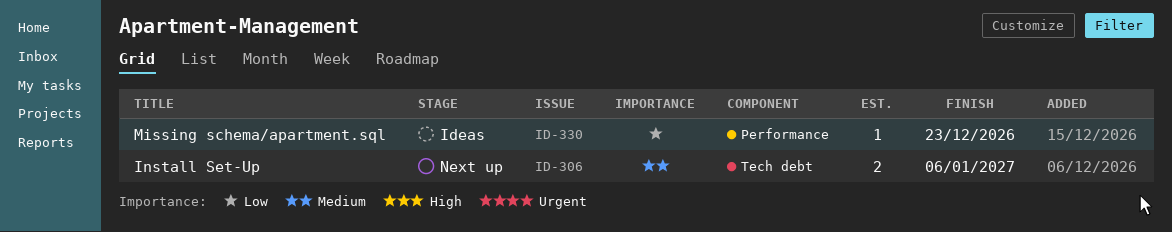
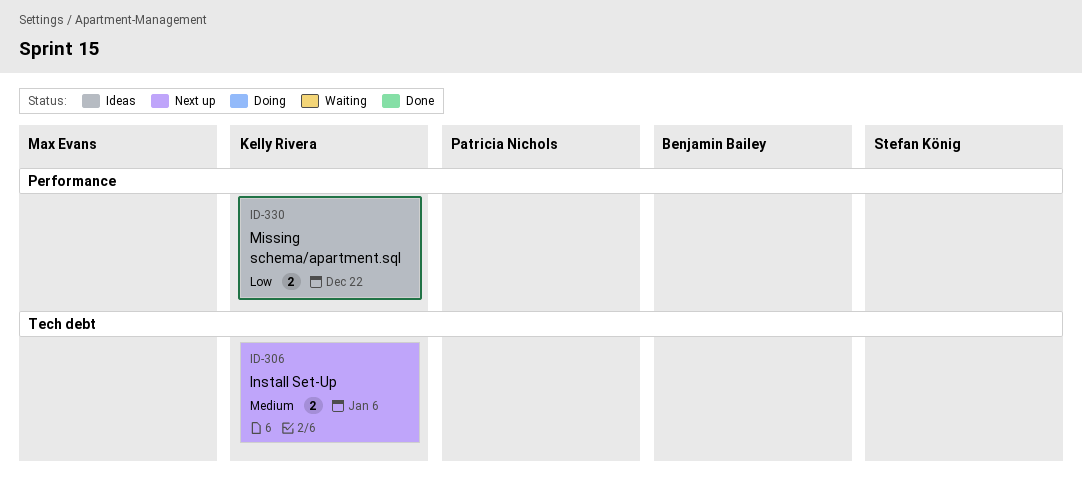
ID-330, estimate: 1 -> 2
ID-330, due: Dec 23 -> Dec 22

